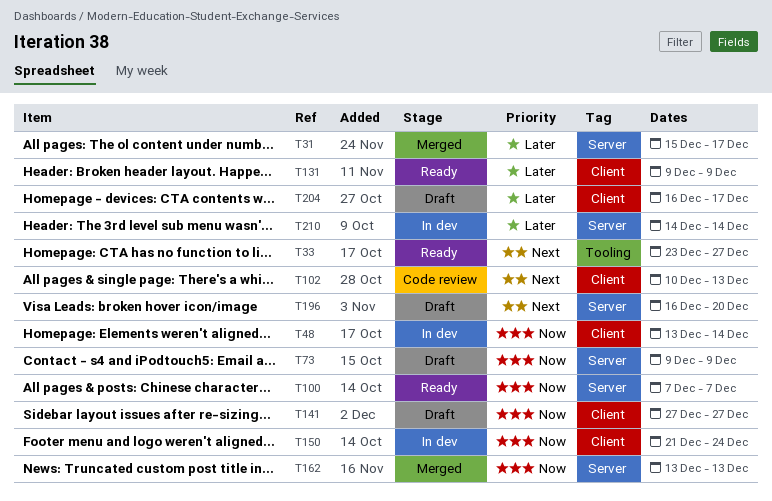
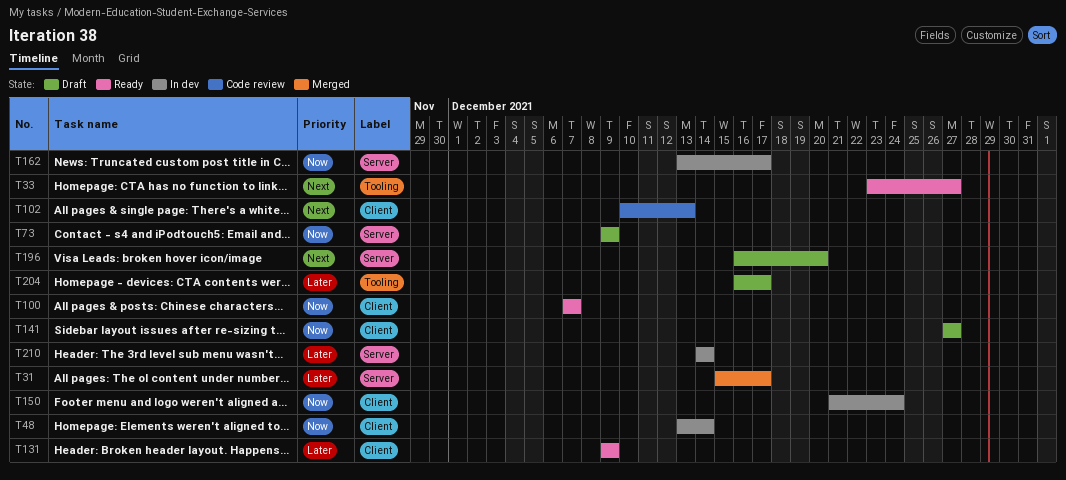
T100, label: Server -> Client
T162, status: Merged -> In dev
T162, due: Dec 13 -> Dec 17
T204, label: Client -> Tooling

